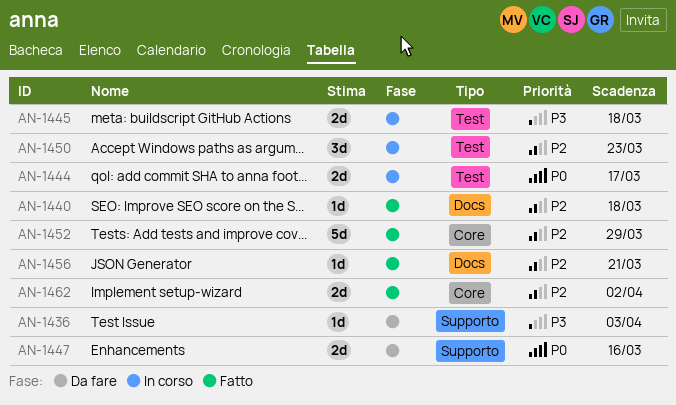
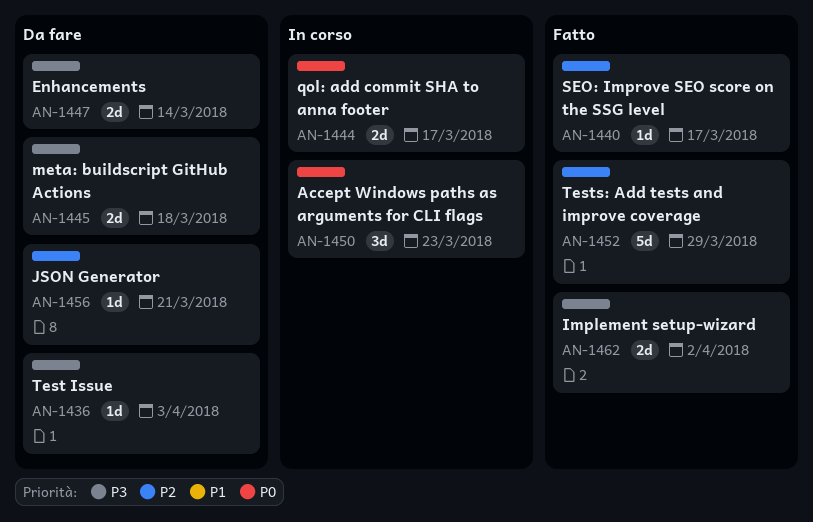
AN-1440, due: Mar 18 -> Mar 17
AN-1445, status: In corso -> Da fare
AN-1447, priority: P0 -> P3
AN-1447, due: Mar 16 -> Mar 14
AN-1450, priority: P2 -> P0
AN-1456, status: Fatto -> Da fare
AN-1462, priority: P2 -> P3

